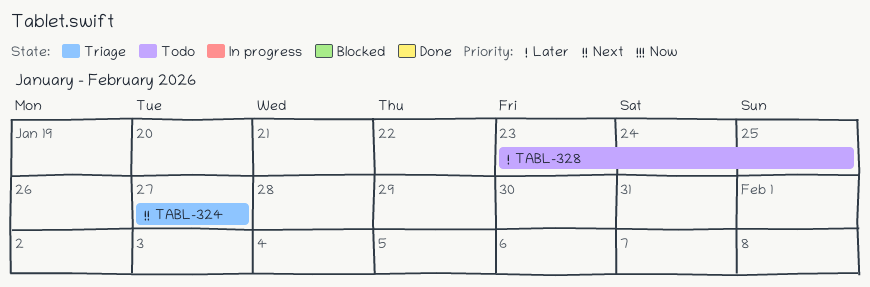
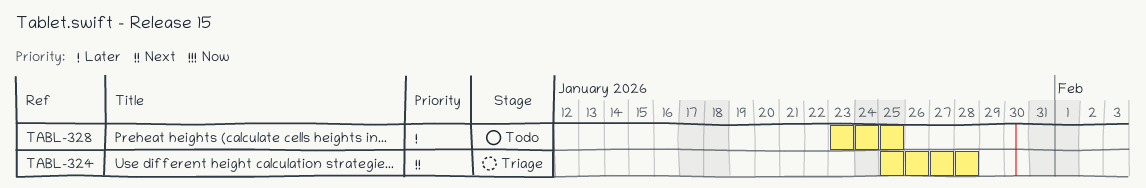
TABL-324, start: Jan 27 -> Jan 25
TABL-324, due: Jan 27 -> Jan 28

